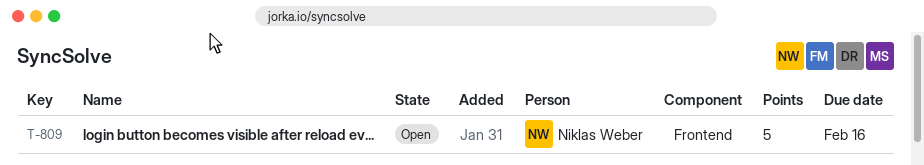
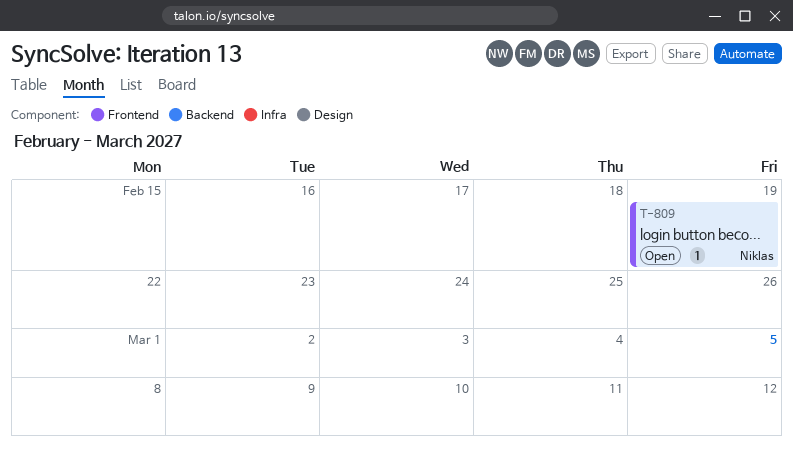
T-809, estimate: 5 -> 1
T-809, due: Feb 16 -> Feb 19

